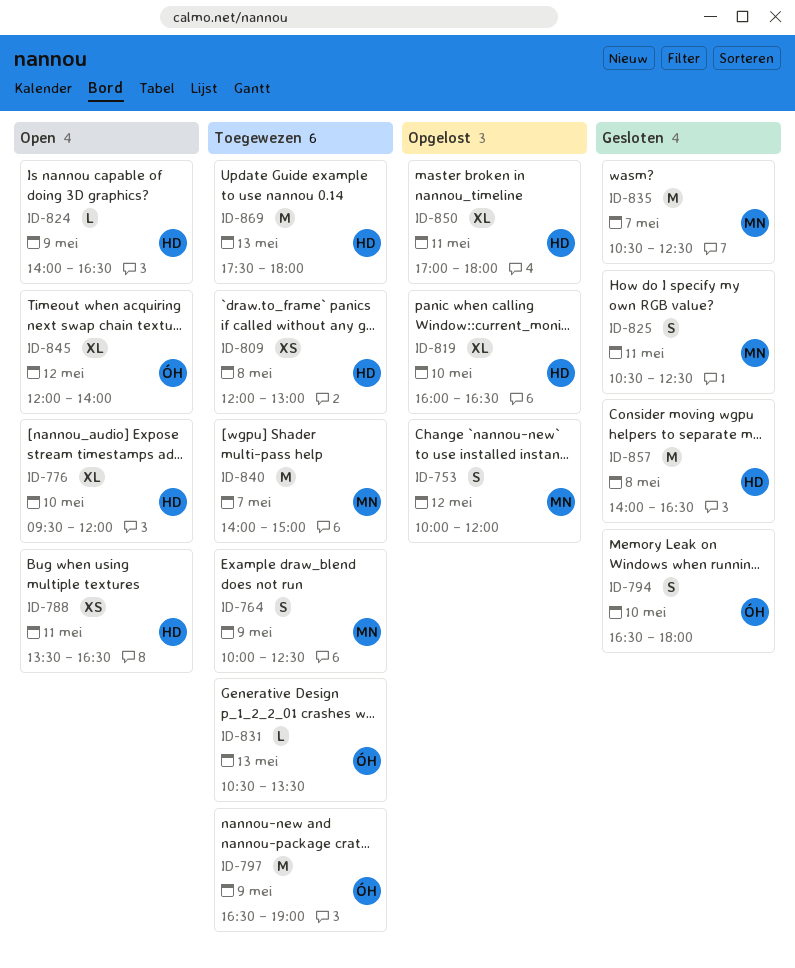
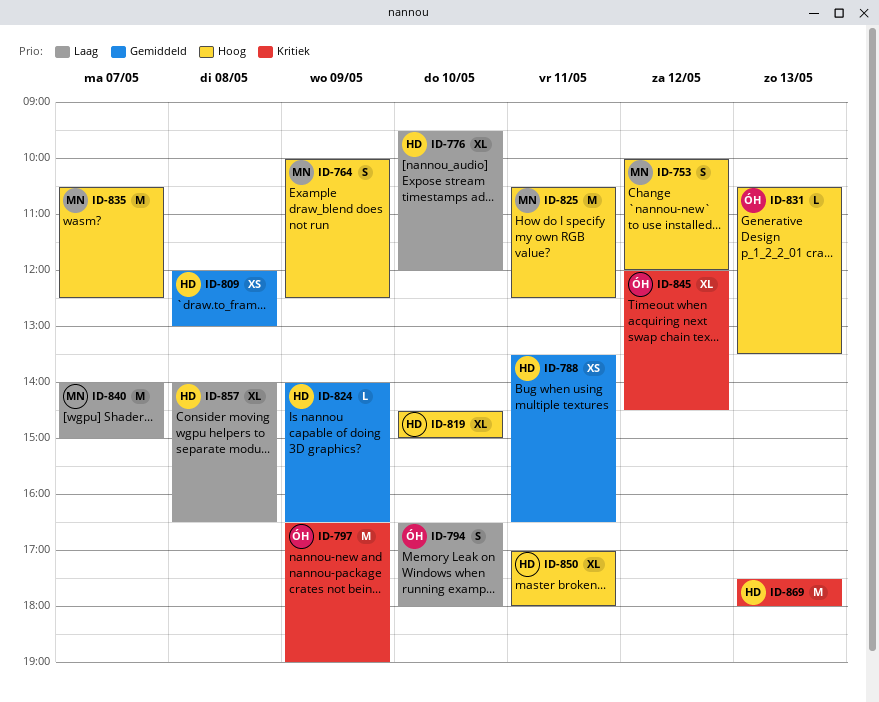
ID-819, begins: 16:00 -> 14:30
ID-819, ends: 16:30 -> 15:00
ID-825, estimate: S -> M
ID-845, ends: 14:00 -> 14:30
ID-857, estimate: M -> XL

